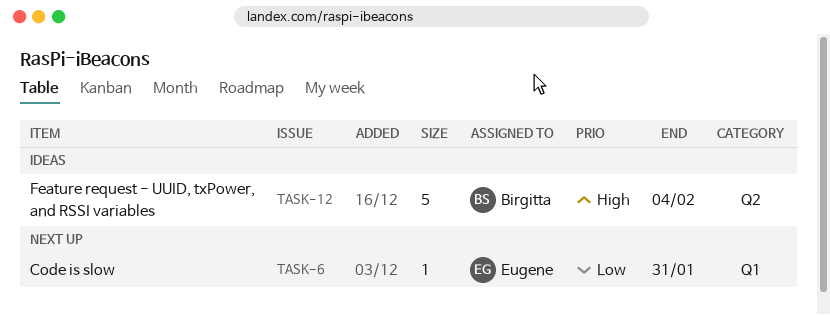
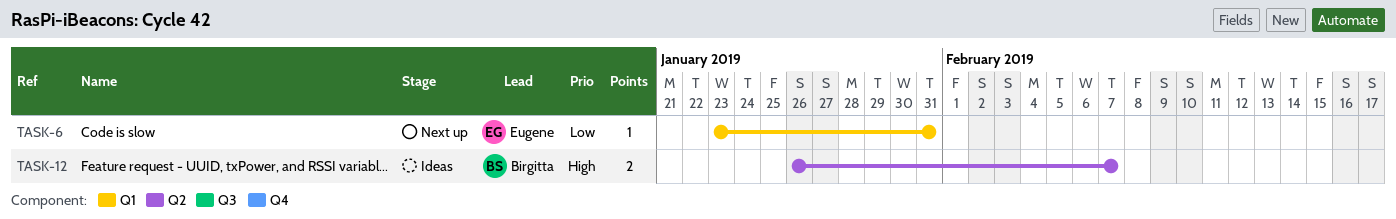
TASK-12, estimate: 5 -> 2
TASK-12, due: Feb 4 -> Feb 7

